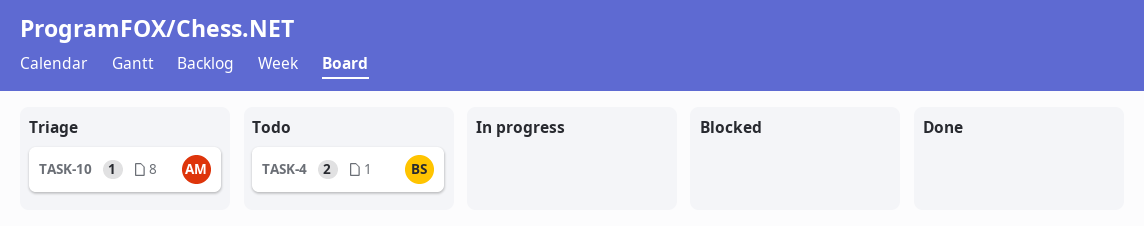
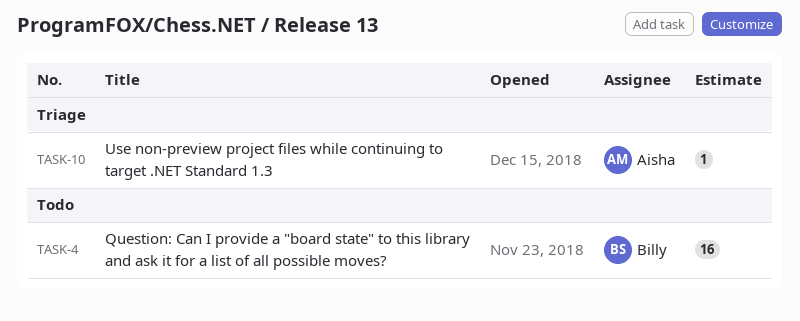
TASK-4, estimate: 2 -> 16

